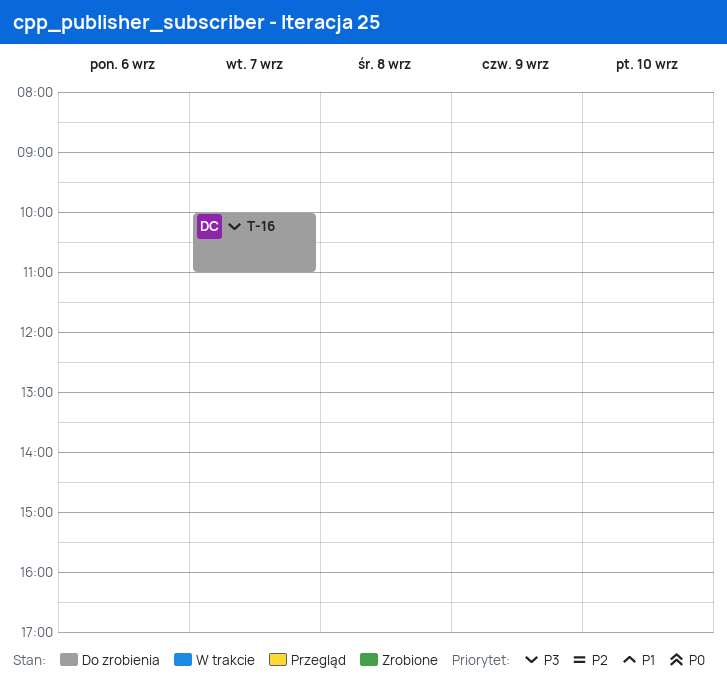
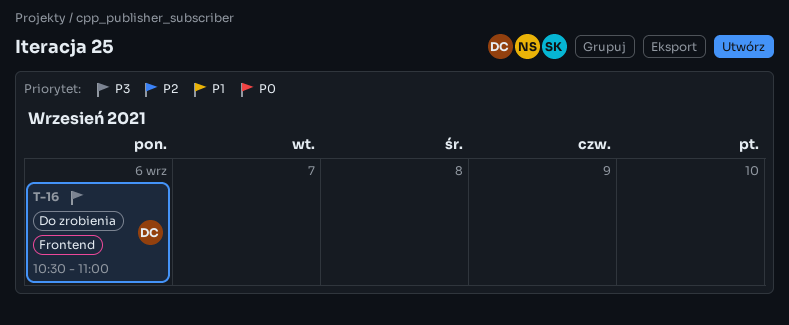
T-16, day: Sep 7 -> Sep 6
T-16, begins: 10:00 -> 10:30

